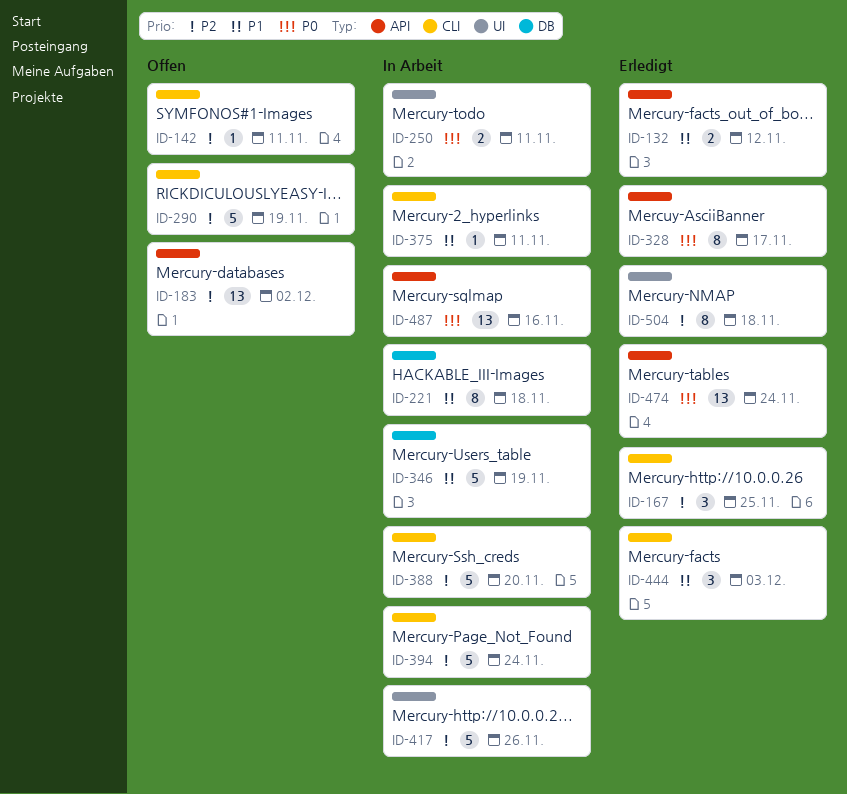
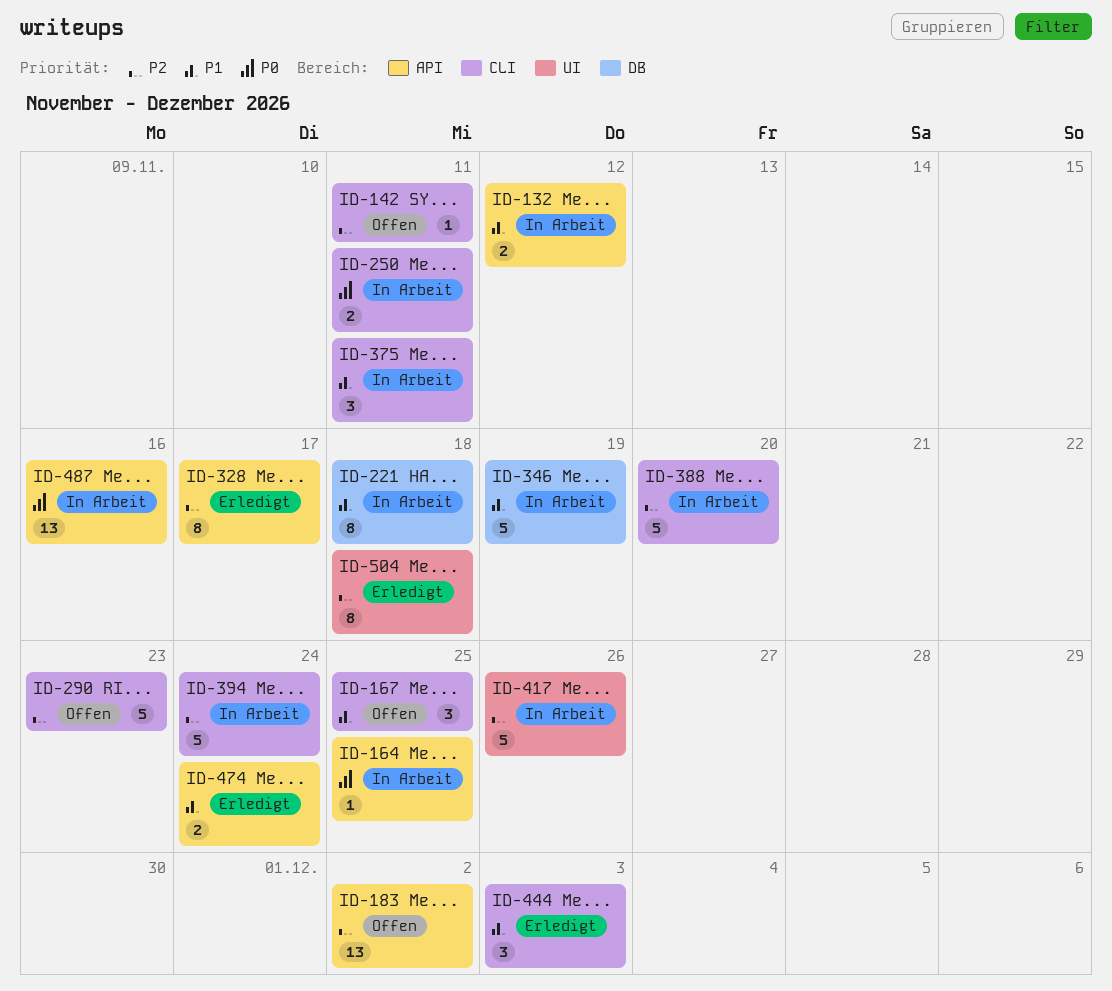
ID-132, status: Erledigt -> In Arbeit
ID-164: none -> present
ID-167, status: Erledigt -> Offen
ID-167, priority: P2 -> P1
ID-250, label: UI -> CLI
ID-290, due: Nov 19 -> Nov 23
ID-328, priority: P0 -> P2
ID-375, estimate: 1 -> 3
ID-474, priority: P0 -> P1
ID-474, estimate: 13 -> 2

